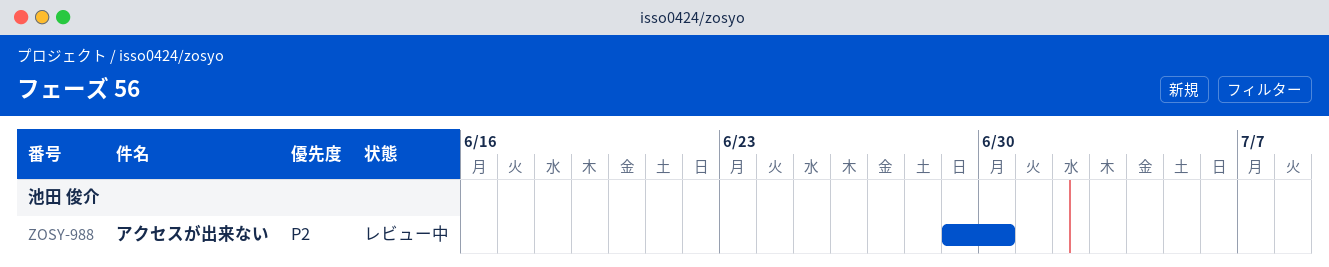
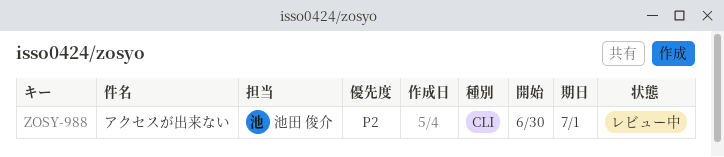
ZOSY-988, start: Jun 29 -> Jun 30
ZOSY-988, due: Jun 30 -> Jul 1

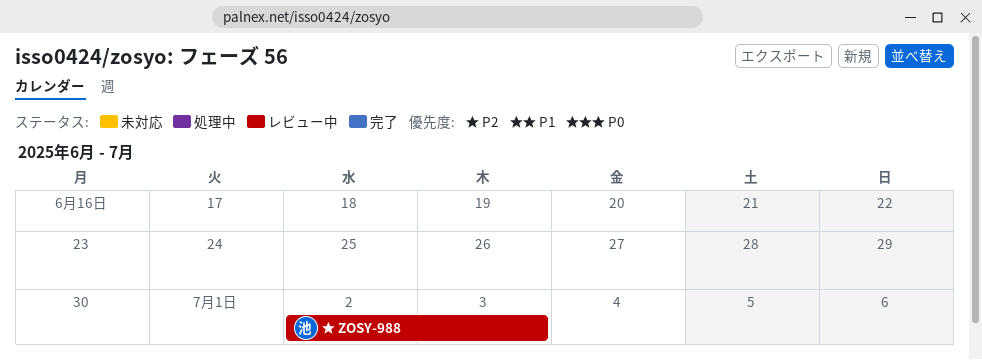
ZOSY-988, start: Jun 30 -> Jul 2
ZOSY-988, due: Jul 1 -> Jul 3

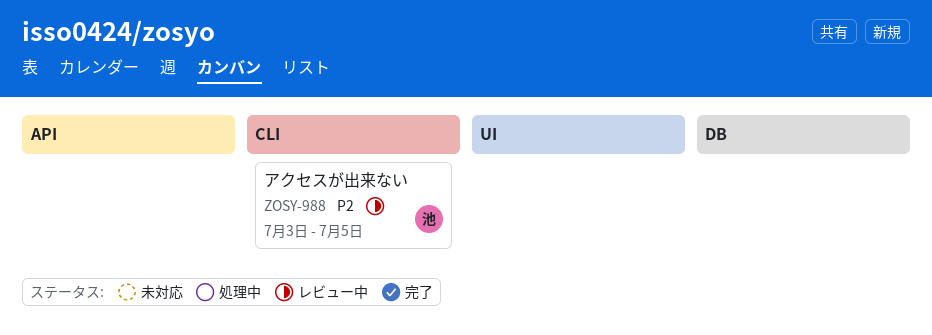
ZOSY-988, start: Jul 2 -> Jul 3
ZOSY-988, due: Jul 3 -> Jul 5

